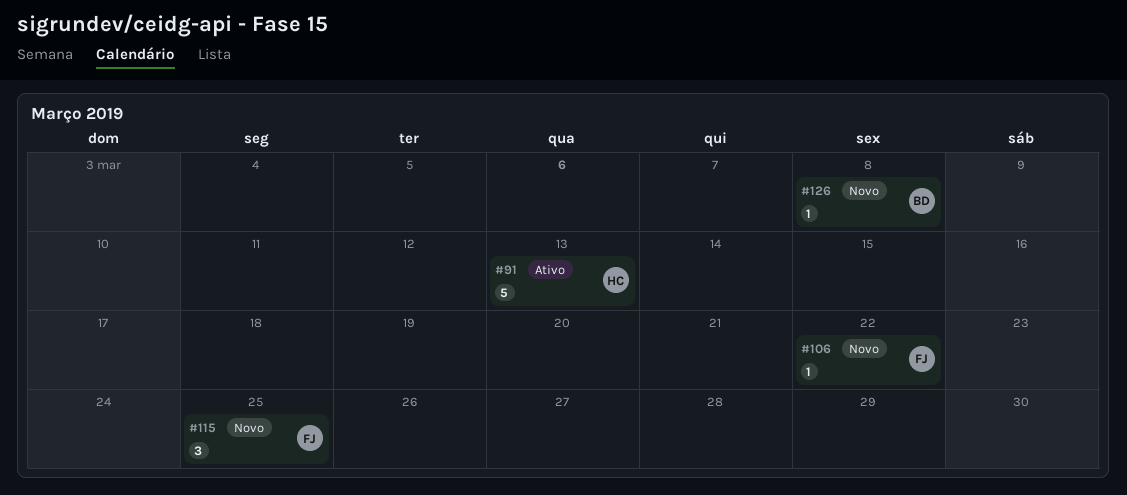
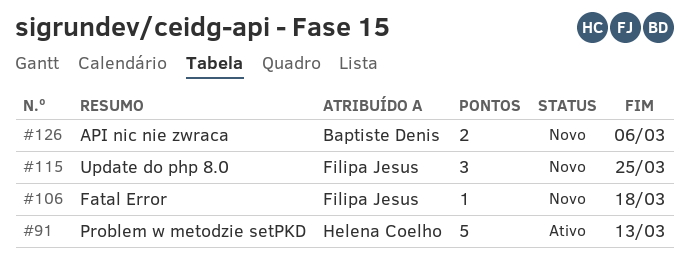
#106, due: Mar 22 -> Mar 18
#126, estimate: 1 -> 2
#126, due: Mar 8 -> Mar 6

